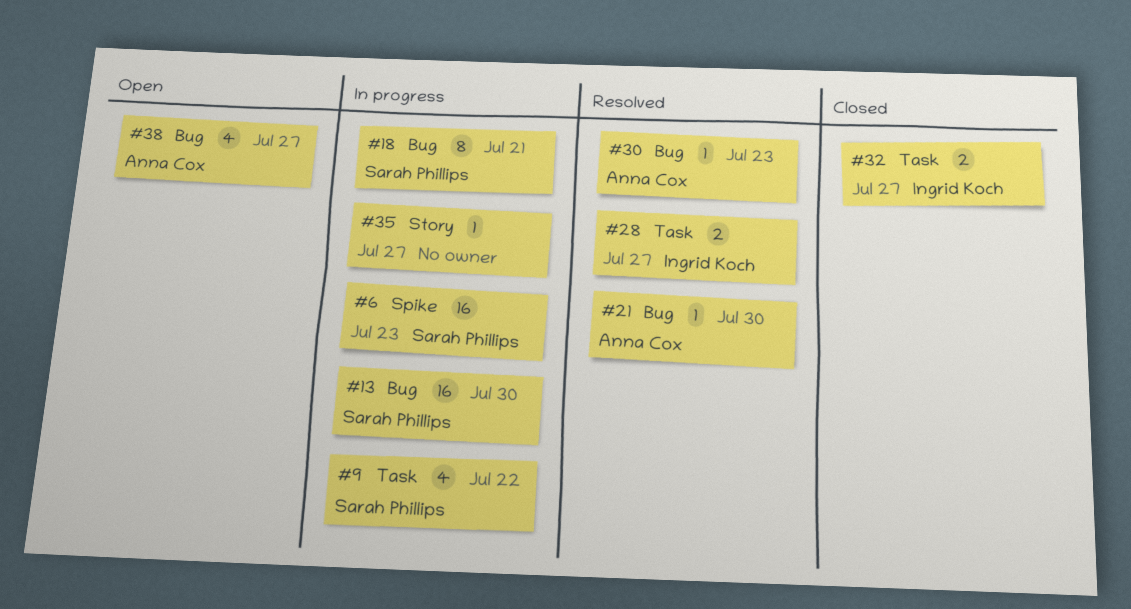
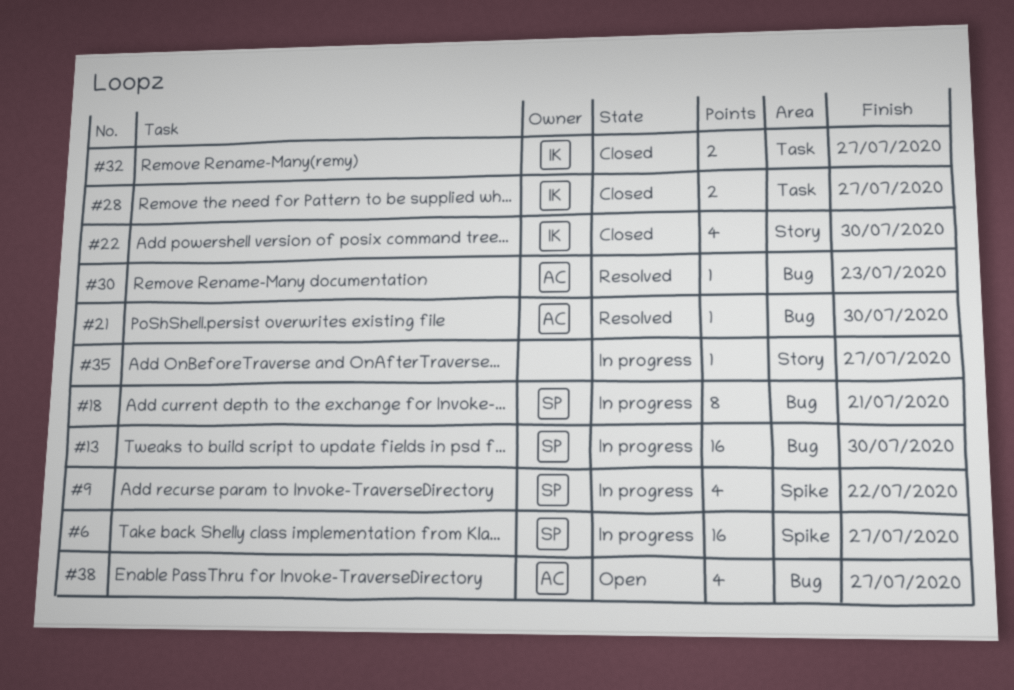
#6, due: Jul 23 -> Jul 27
#9, label: Task -> Spike
#22: none -> present
#28, status: Resolved -> Closed

